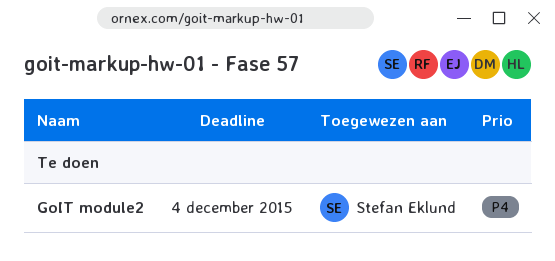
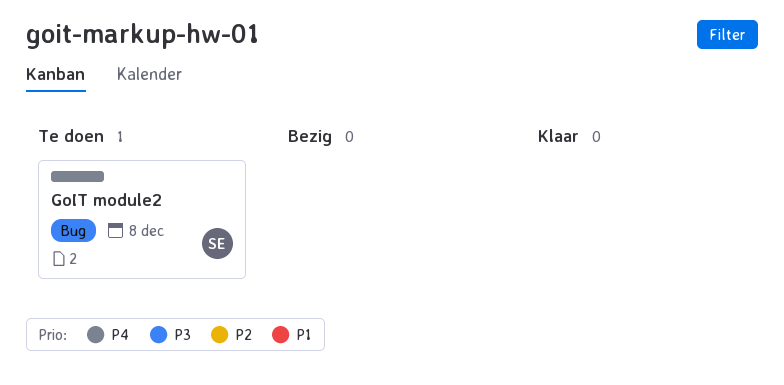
GoIT module2, due: Dec 4 -> Dec 8

